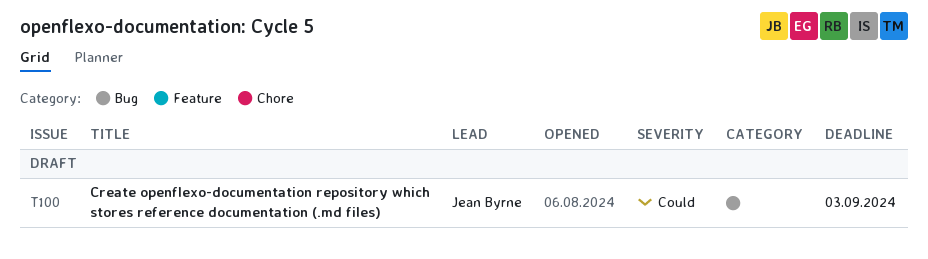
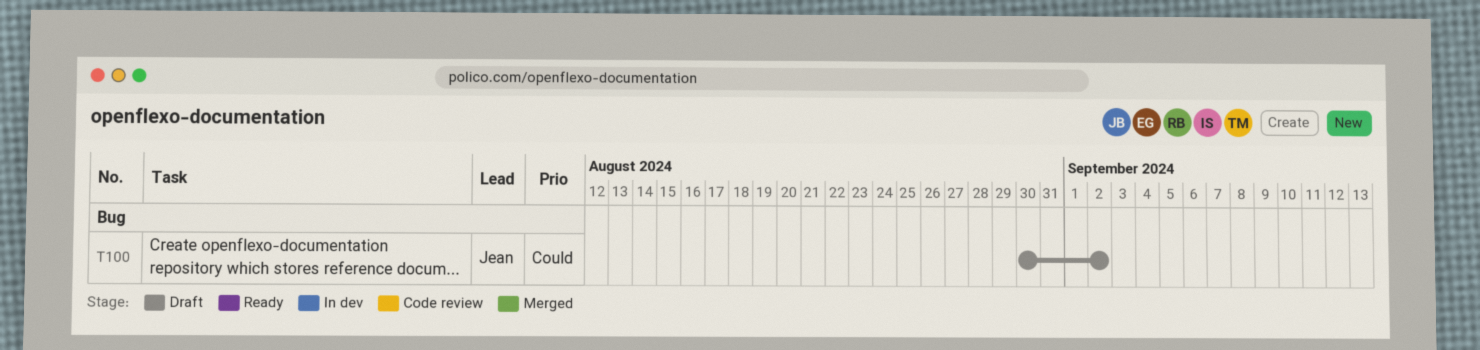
T100, due: Sep 3 -> Sep 2

